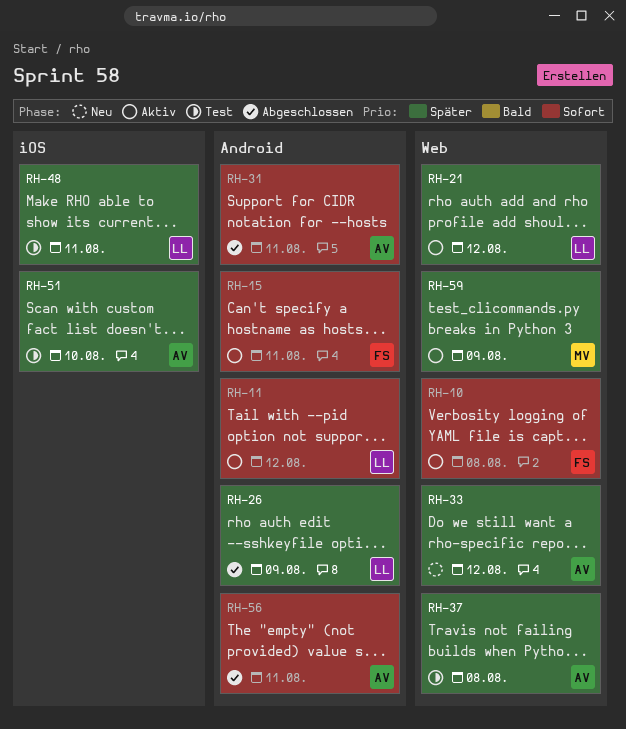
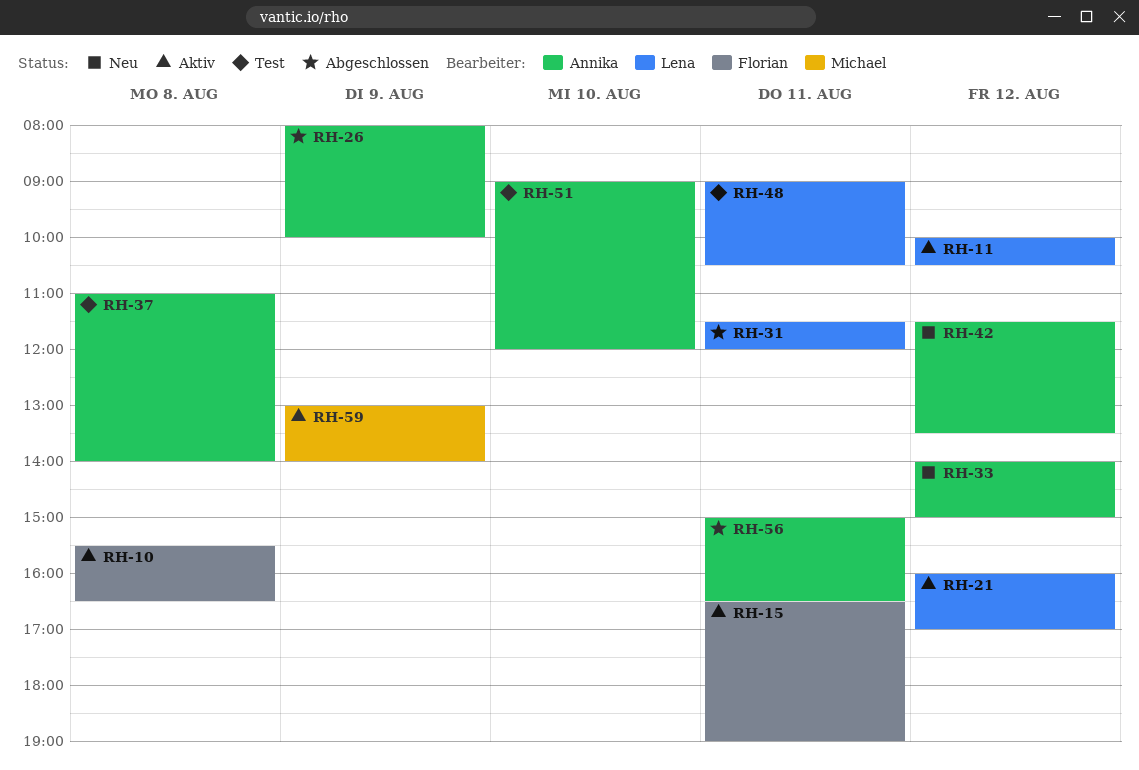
RH-26, owner: Lena -> Annika
RH-31, owner: Annika -> Lena
RH-42: none -> present

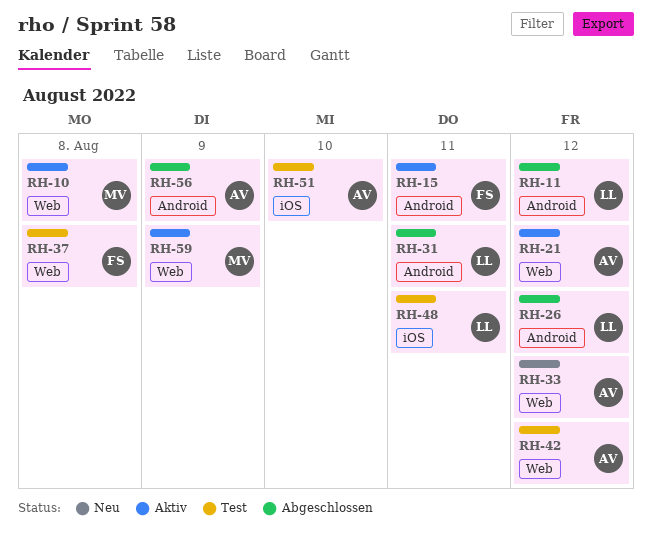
RH-10, owner: Florian -> Michael
RH-11, status: Aktiv -> Abgeschlossen
RH-21, owner: Lena -> Annika
RH-26, owner: Annika -> Lena
RH-26, day: Aug 9 -> Aug 12
RH-37, owner: Annika -> Florian
RH-42, status: Neu -> Test
RH-56, day: Aug 11 -> Aug 9

